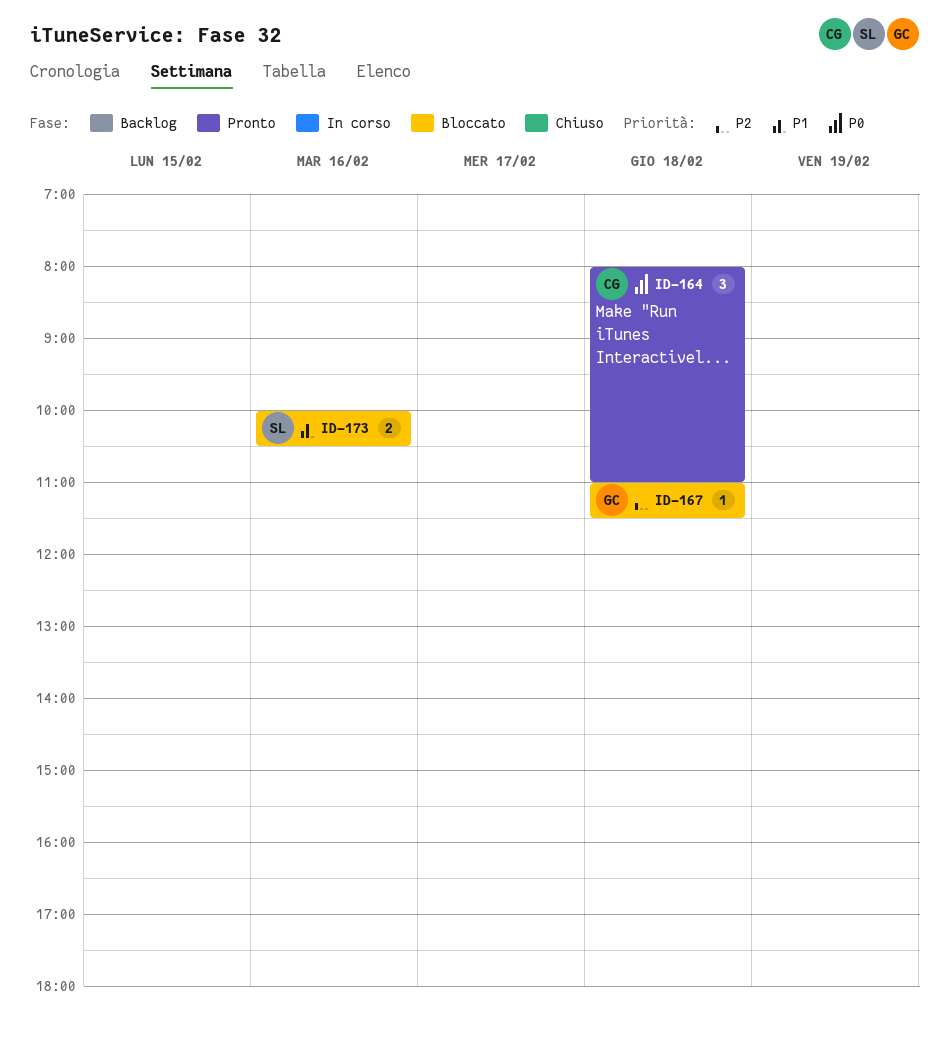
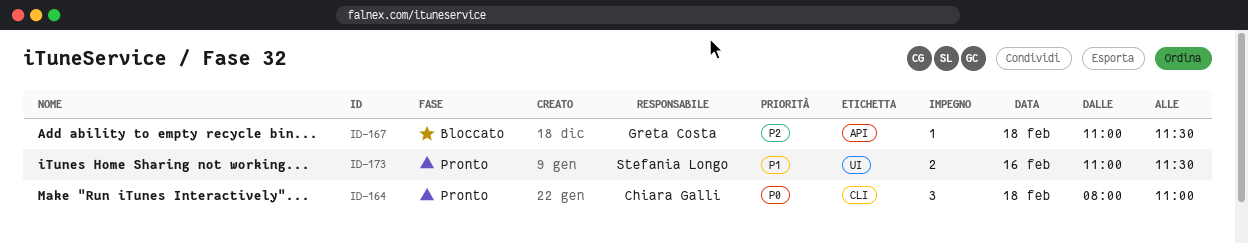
ID-173, status: Bloccato -> Pronto
ID-173, begins: 10:00 -> 11:00
ID-173, ends: 10:30 -> 11:30

